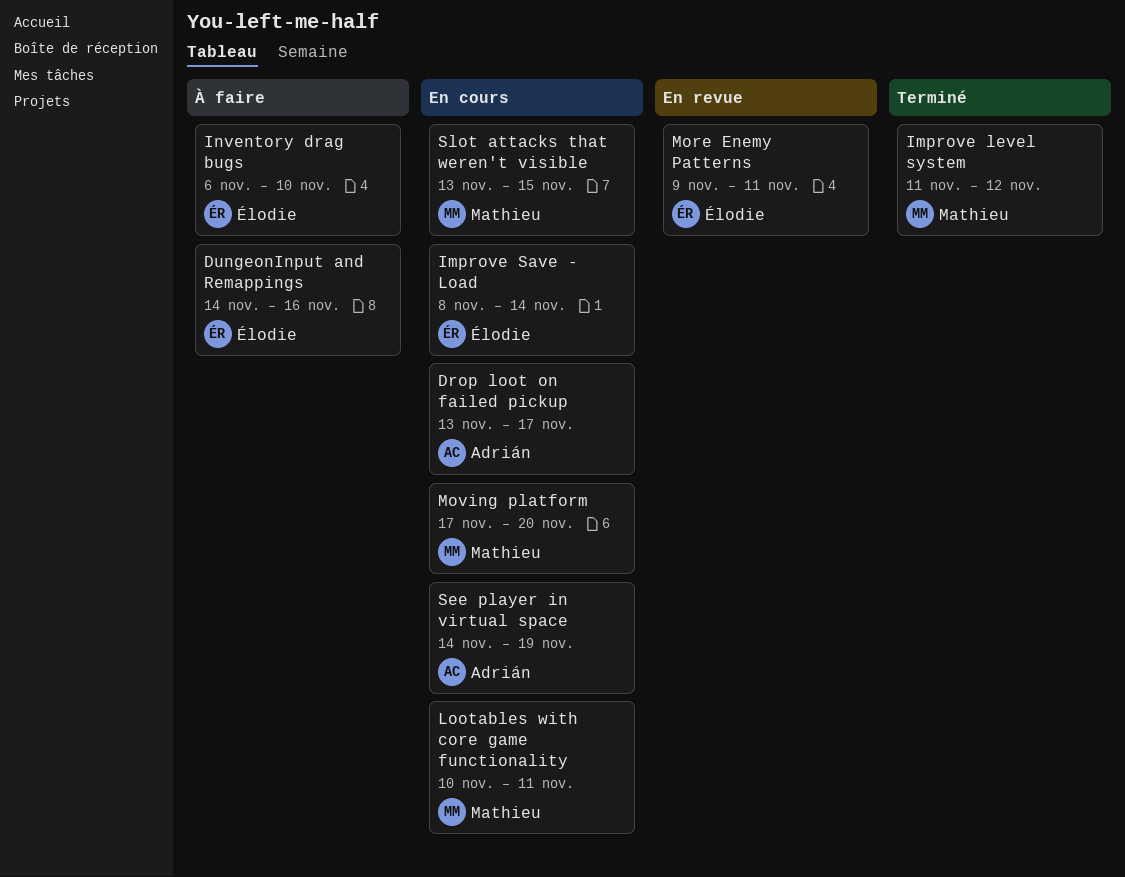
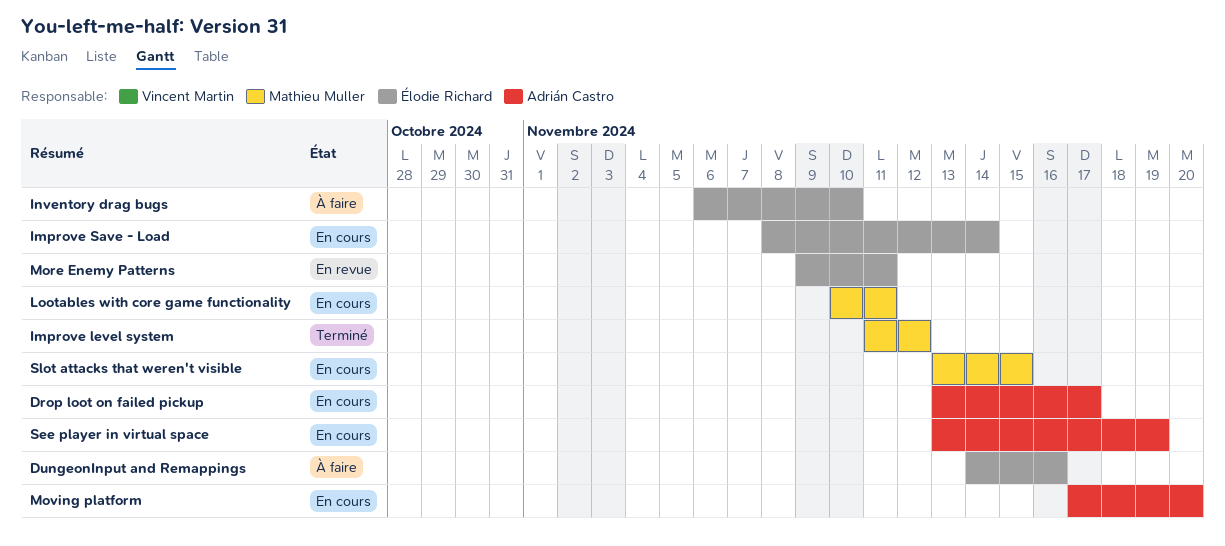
Moving platform, owner: Mathieu Muller -> Adrián Castro
See player in virtual space, start: Nov 14 -> Nov 13

